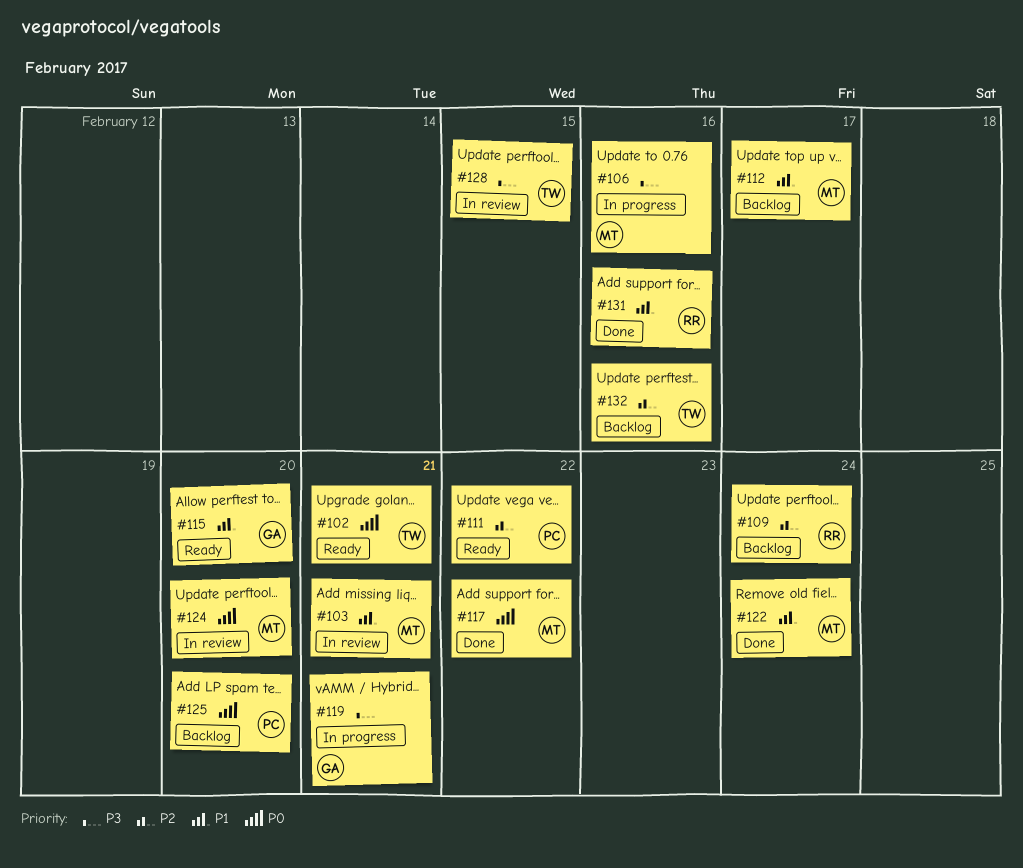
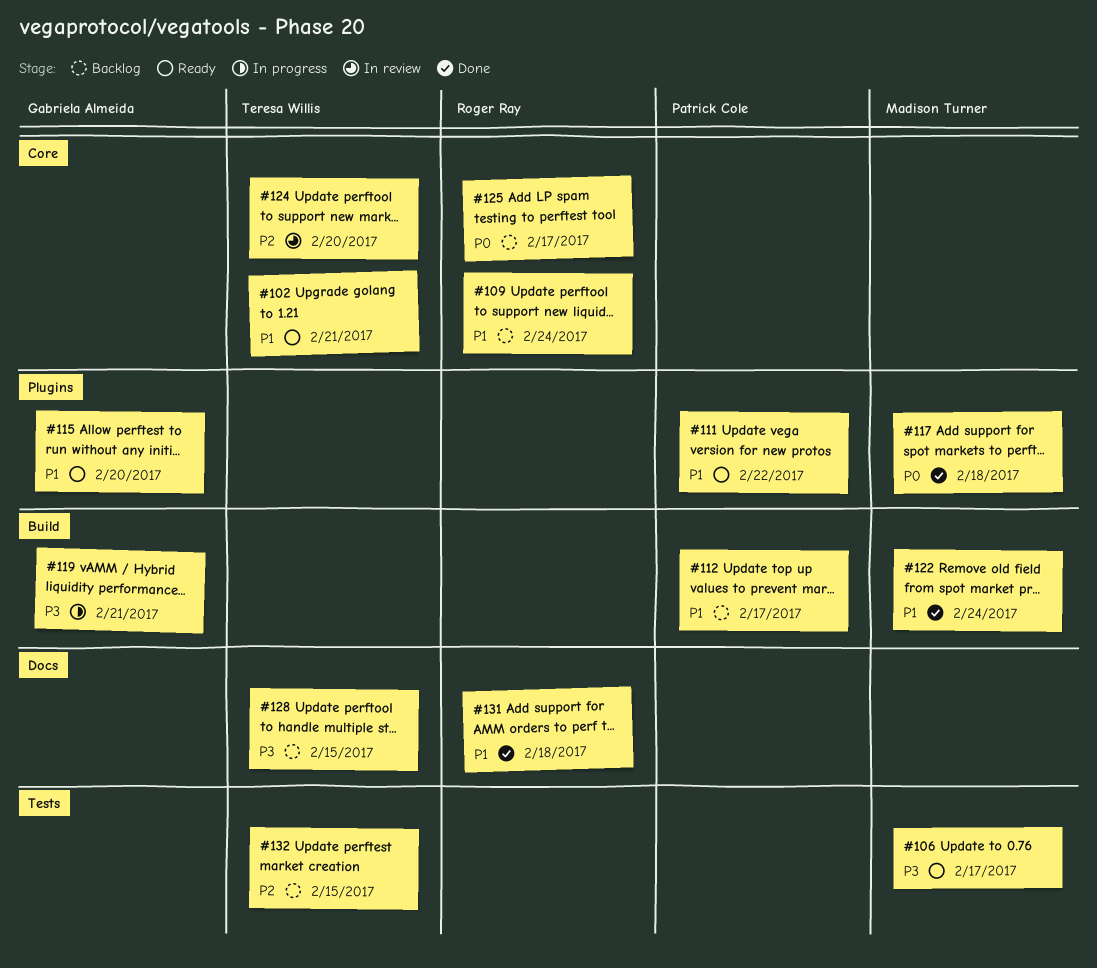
#102, priority: P0 -> P1
#103: present -> none
#106, status: In progress -> Ready
#106, due: Feb 16 -> Feb 17
#109, priority: P2 -> P1
#111, priority: P2 -> P1
#112, owner: Madison Turner -> Patrick Cole
#117, due: Feb 22 -> Feb 18
#124, owner: Madison Turner -> Teresa Willis
#124, priority: P0 -> P2
#125, owner: Patrick Cole -> Roger Ray
#125, due: Feb 20 -> Feb 17
#128, status: In review -> Backlog
#131, due: Feb 16 -> Feb 18
#132, due: Feb 16 -> Feb 15

